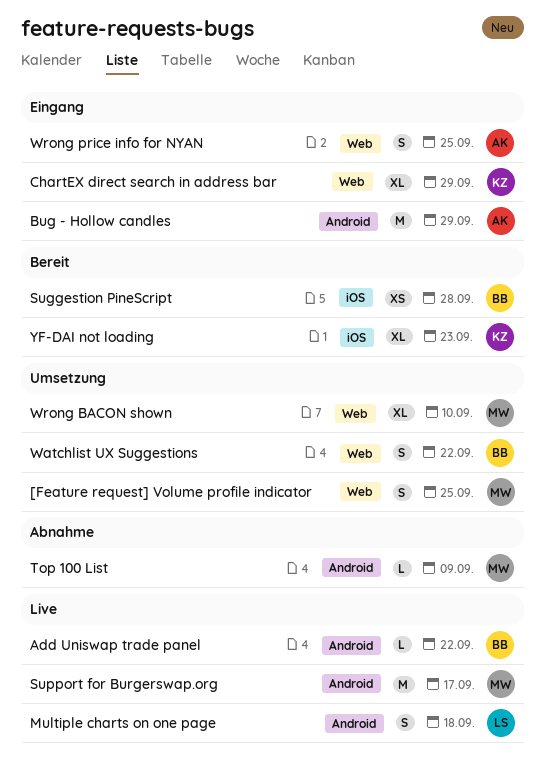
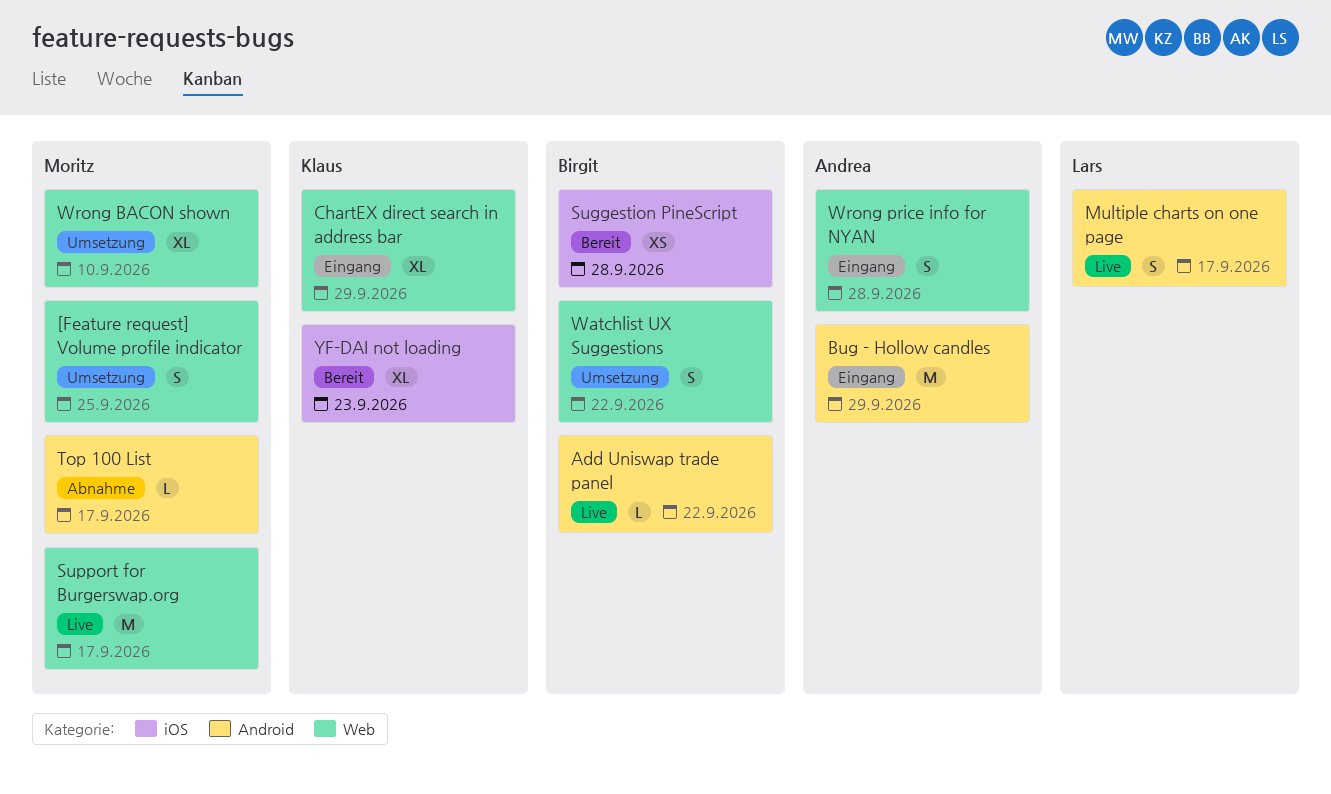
Multiple charts on one page, due: Sep 18 -> Sep 17
Support for Burgerswap.org, label: Android -> Web
Top 100 List, due: Sep 9 -> Sep 17
Wrong price info for NYAN, due: Sep 25 -> Sep 28

